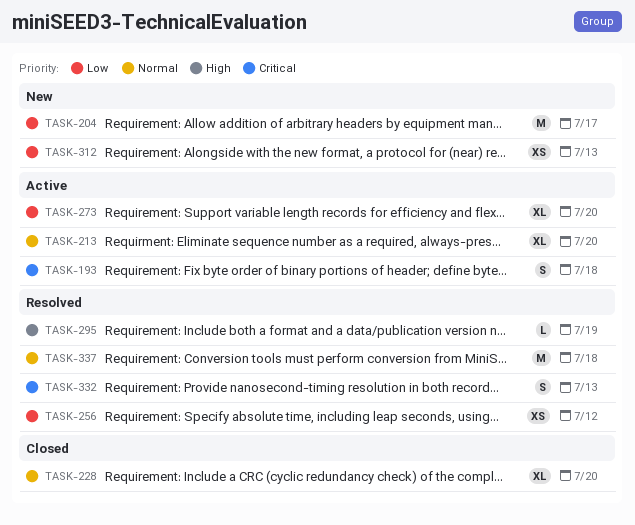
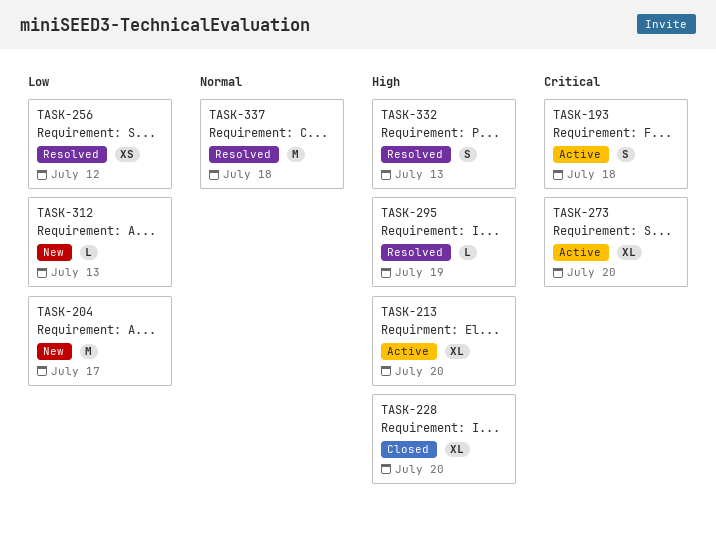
TASK-213, priority: Normal -> High
TASK-228, priority: Normal -> High
TASK-273, priority: Low -> Critical
TASK-312, estimate: XS -> L
TASK-332, priority: Critical -> High

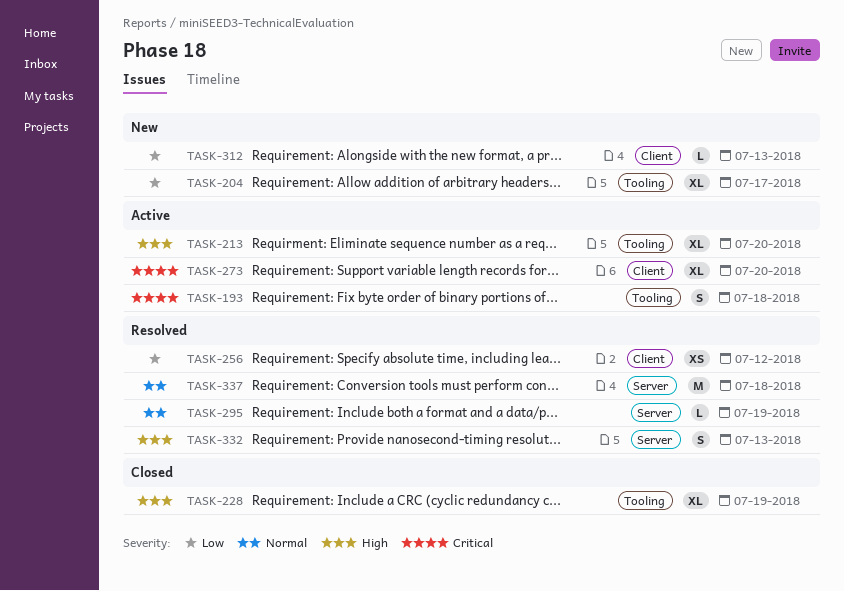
TASK-204, estimate: M -> XL
TASK-228, due: Jul 20 -> Jul 19
TASK-295, priority: High -> Normal

